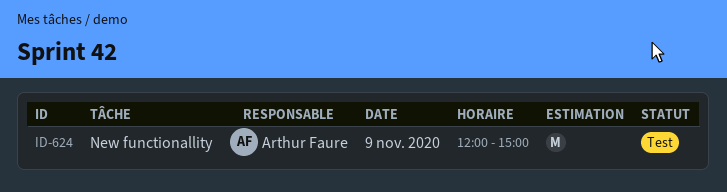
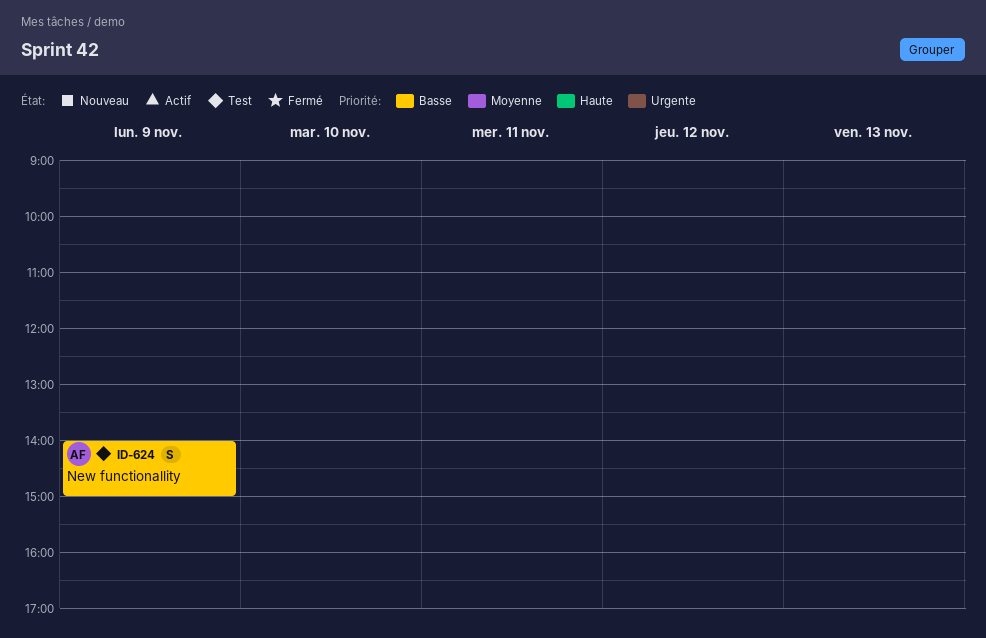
ID-624, estimate: M -> S
ID-624, begins: 12:00 -> 14:00

